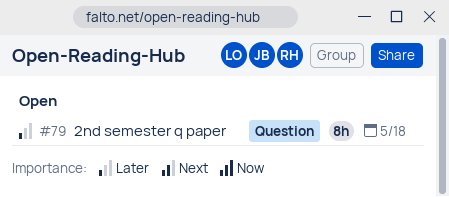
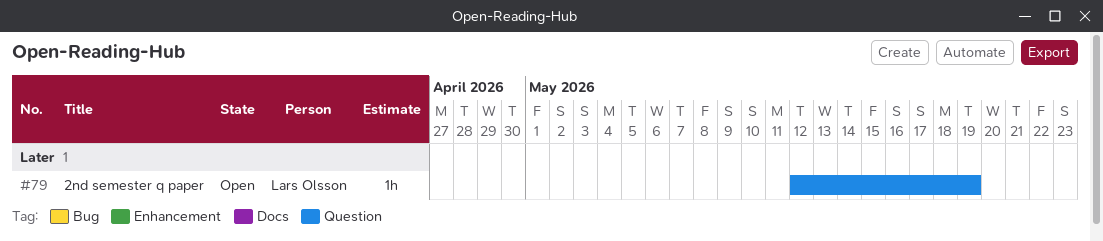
#79, estimate: 8h -> 1h
#79, due: May 18 -> May 19

